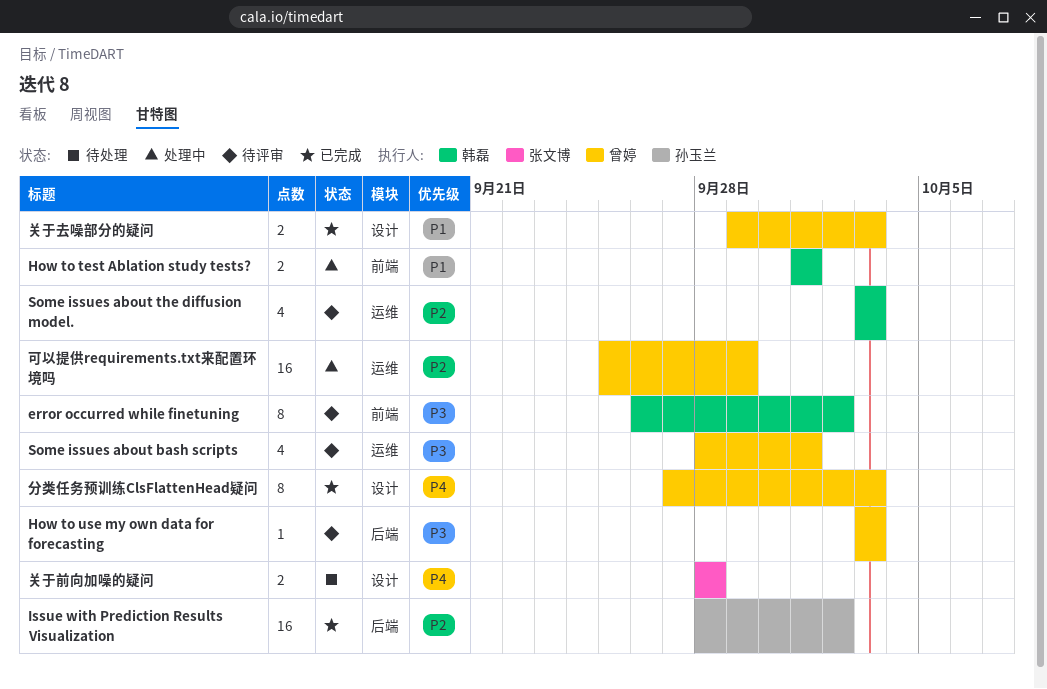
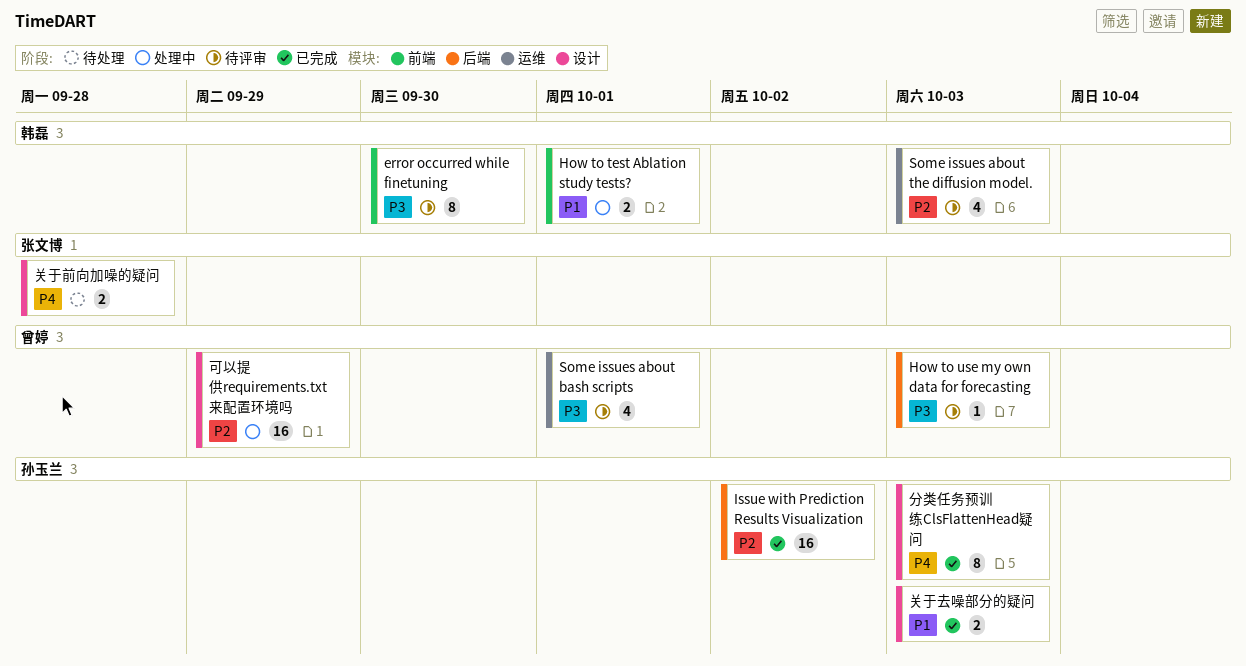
error occurred while finetuning, due: Oct 2 -> Sep 30
关于去噪部分的疑问, owner: 曾婷 -> 孙玉兰
分类任务预训练ClsFlattenHead疑问, owner: 曾婷 -> 孙玉兰
可以提供requirements.txt来配置环境吗, label: 运维 -> 设计

